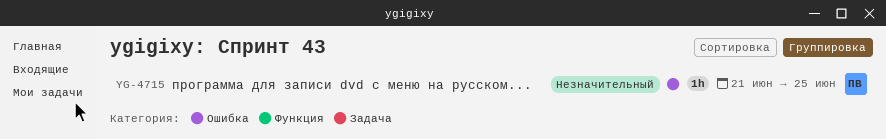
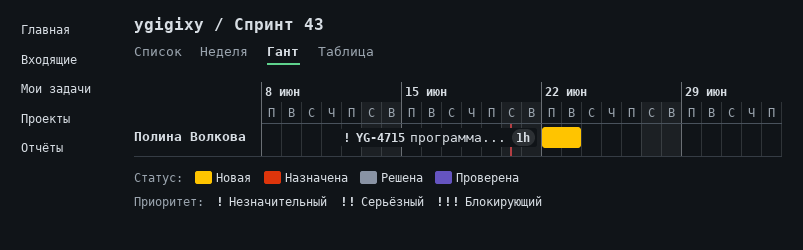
YG-4715, start: Jun 21 -> Jun 22
YG-4715, due: Jun 25 -> Jun 23

